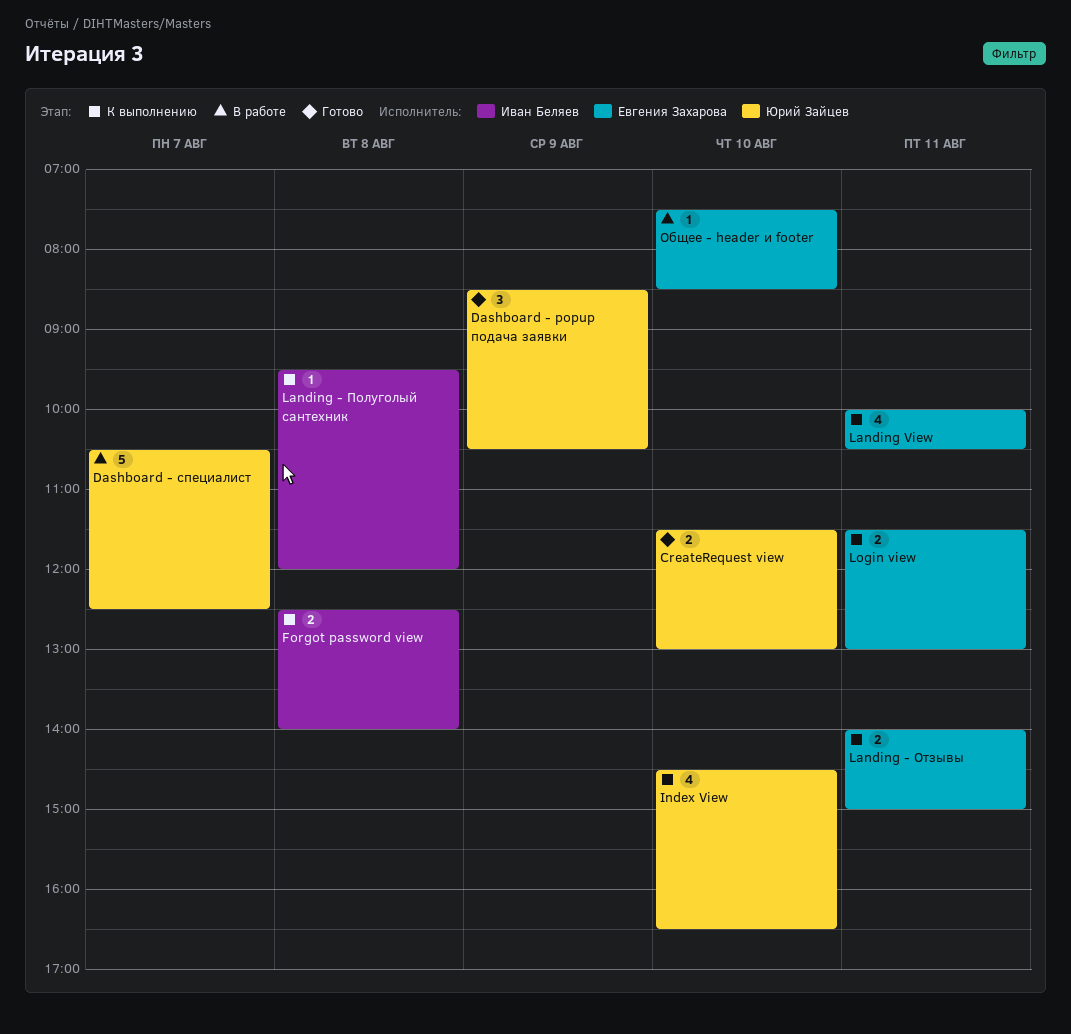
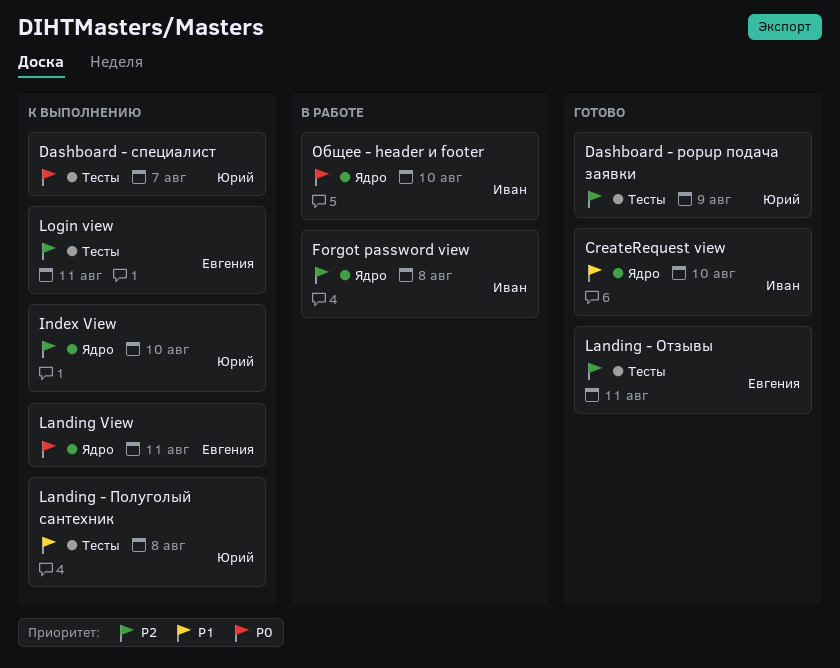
CreateRequest view, owner: Юрий Зайцев -> Иван Беляев
Dashboard - специалист, status: В работе -> К выполнению
Forgot password view, status: К выполнению -> В работе
Landing - Отзывы, status: К выполнению -> Готово
Landing - Полуголый сантехник, owner: Иван Беляев -> Юрий Зайцев
Общее - header и footer, owner: Евгения Захарова -> Иван Беляев

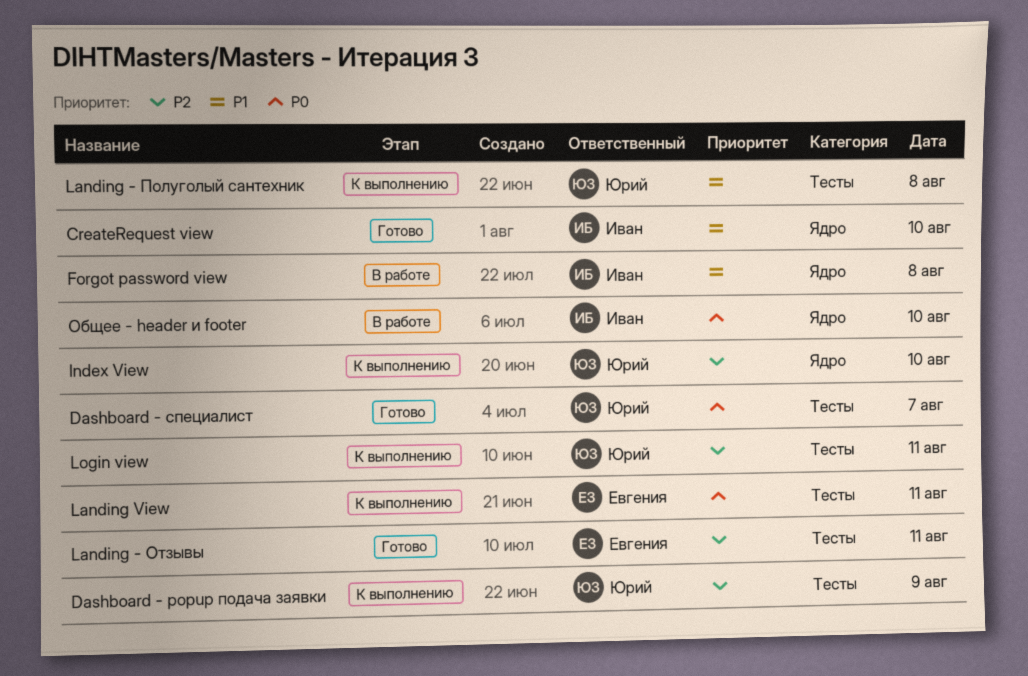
Dashboard - popup подача заявки, status: Готово -> К выполнению
Dashboard - специалист, status: К выполнению -> Готово
Forgot password view, priority: P2 -> P1
Landing View, label: Ядро -> Тесты
Login view, owner: Евгения -> Юрий

